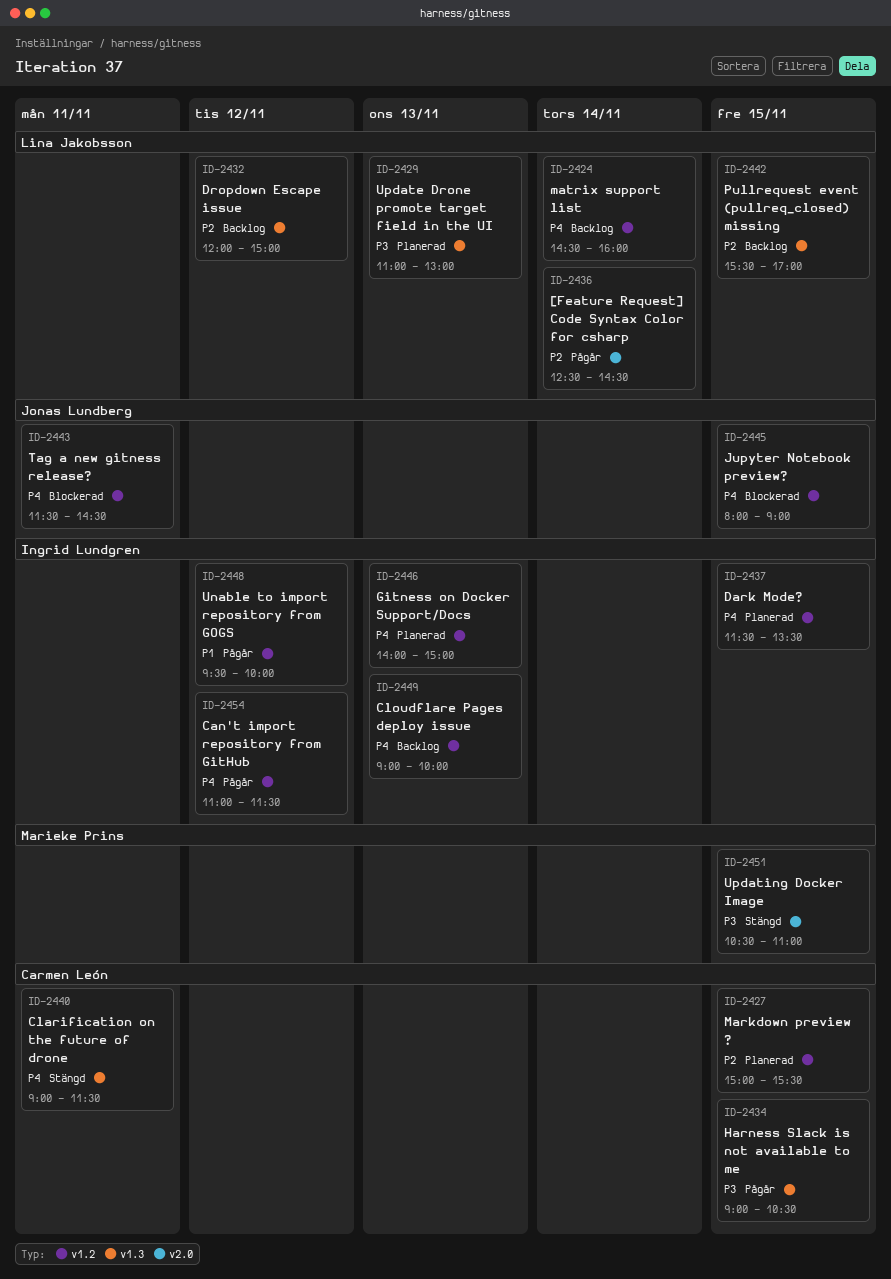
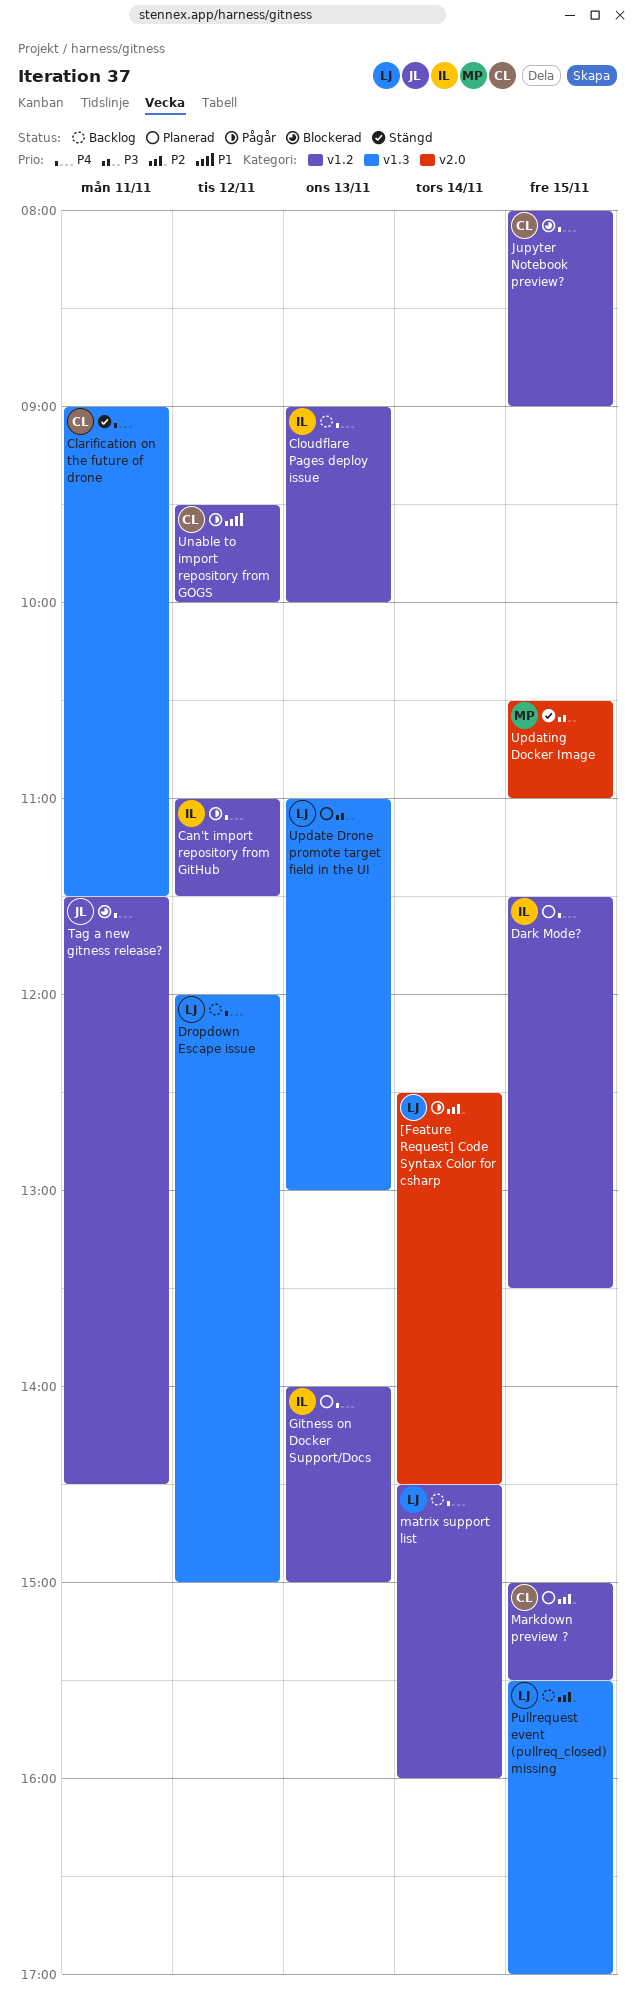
Dropdown Escape issue, priority: P2 -> P4
Harness Slack is not available to me: present -> none
Jupyter Notebook preview?, owner: Jonas Lundberg -> Carmen León
Unable to import repository from GOGS, owner: Ingrid Lundgren -> Carmen León

